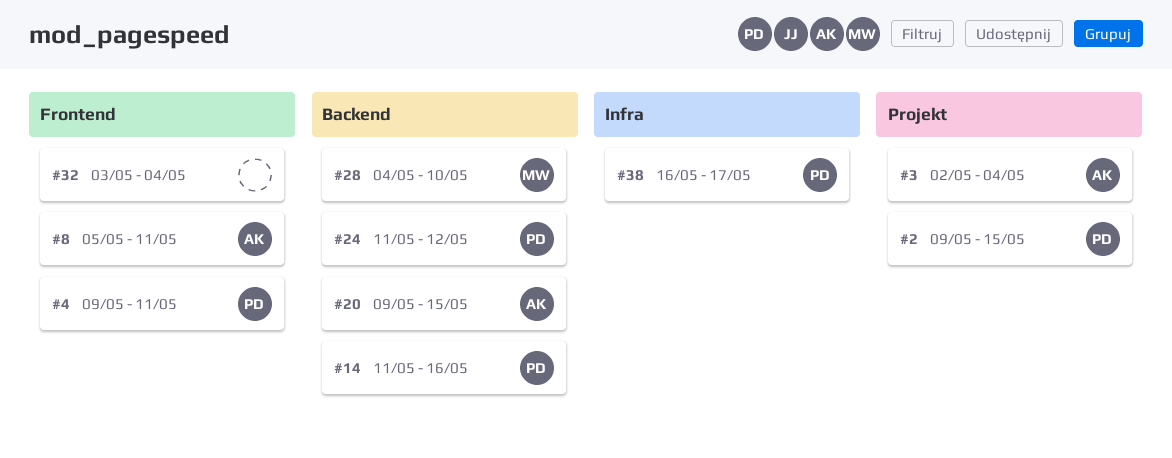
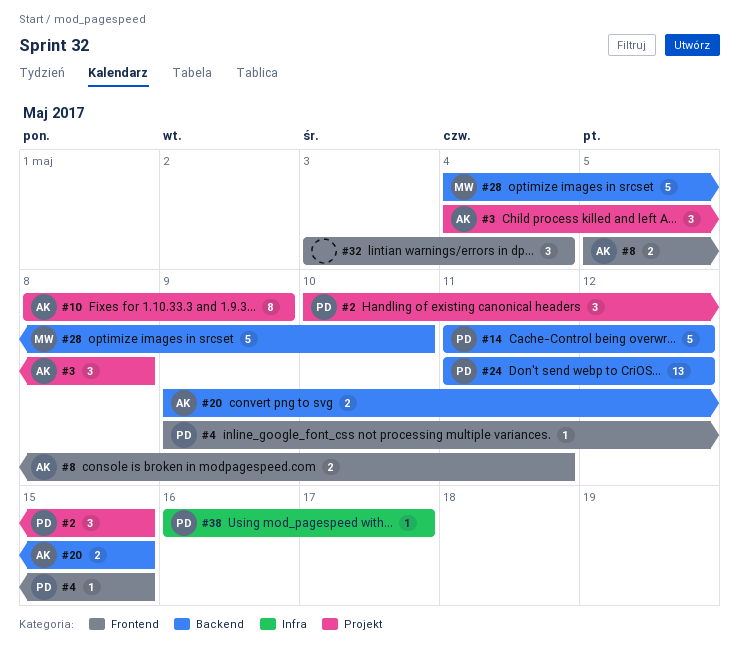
#2, start: May 9 -> May 10
#3, start: May 2 -> May 4
#3, due: May 4 -> May 8
#4, due: May 11 -> May 15
#10: none -> present
#14, due: May 16 -> May 12

